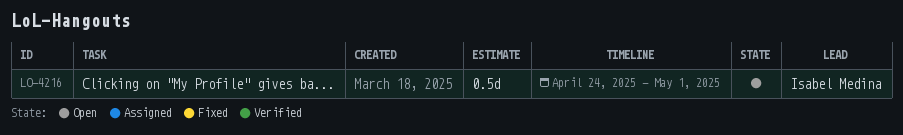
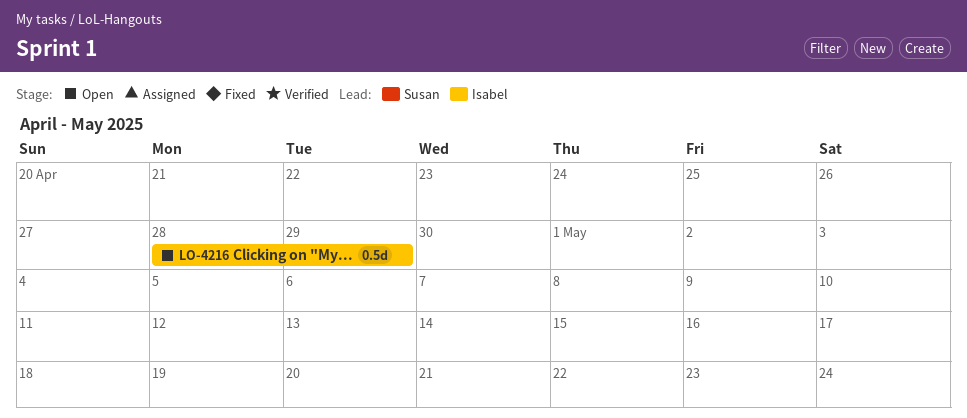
LO-4216, start: Apr 24 -> Apr 28
LO-4216, due: May 1 -> Apr 29

